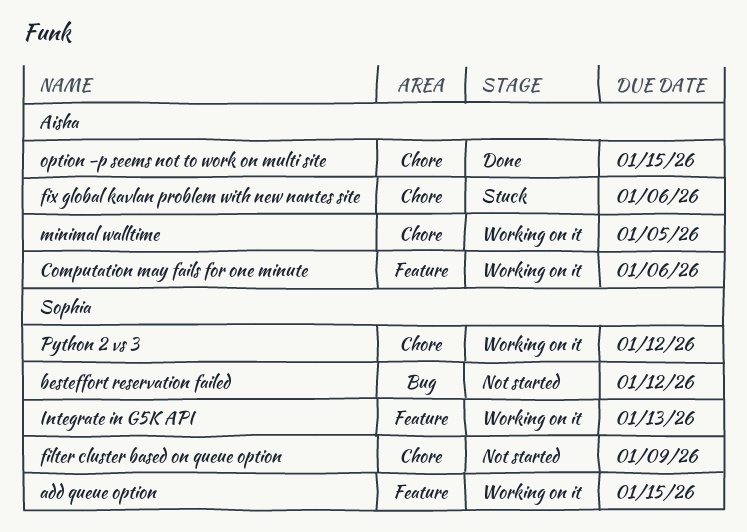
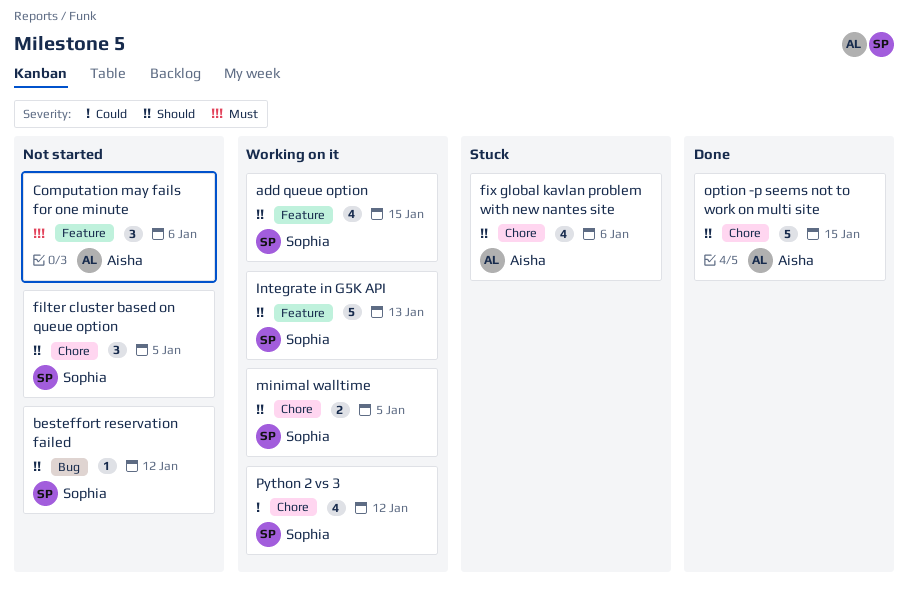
Computation may fails for one minute, status: Working on it -> Not started
filter cluster based on queue option, due: Jan 9 -> Jan 5
minimal walltime, owner: Aisha -> Sophia

